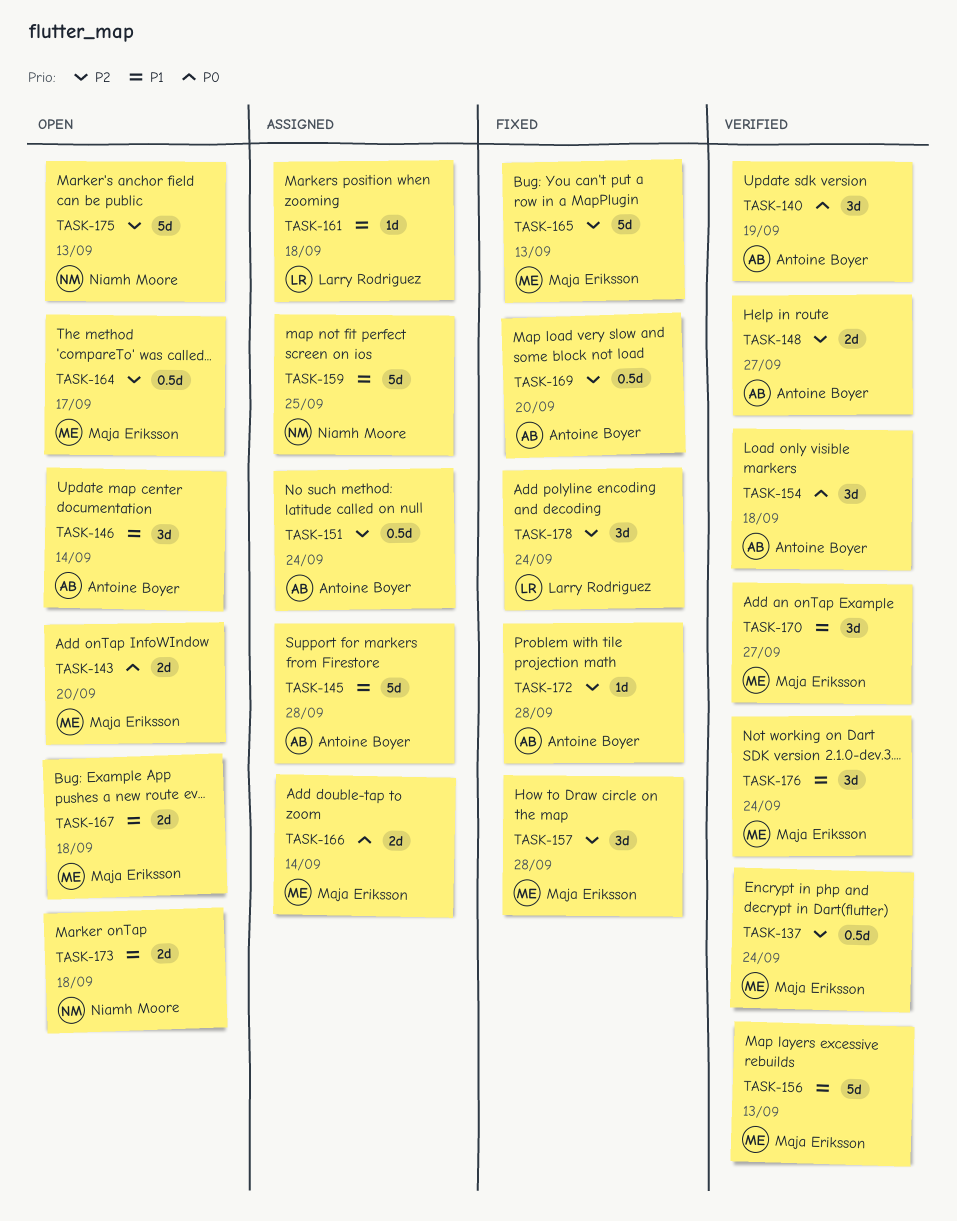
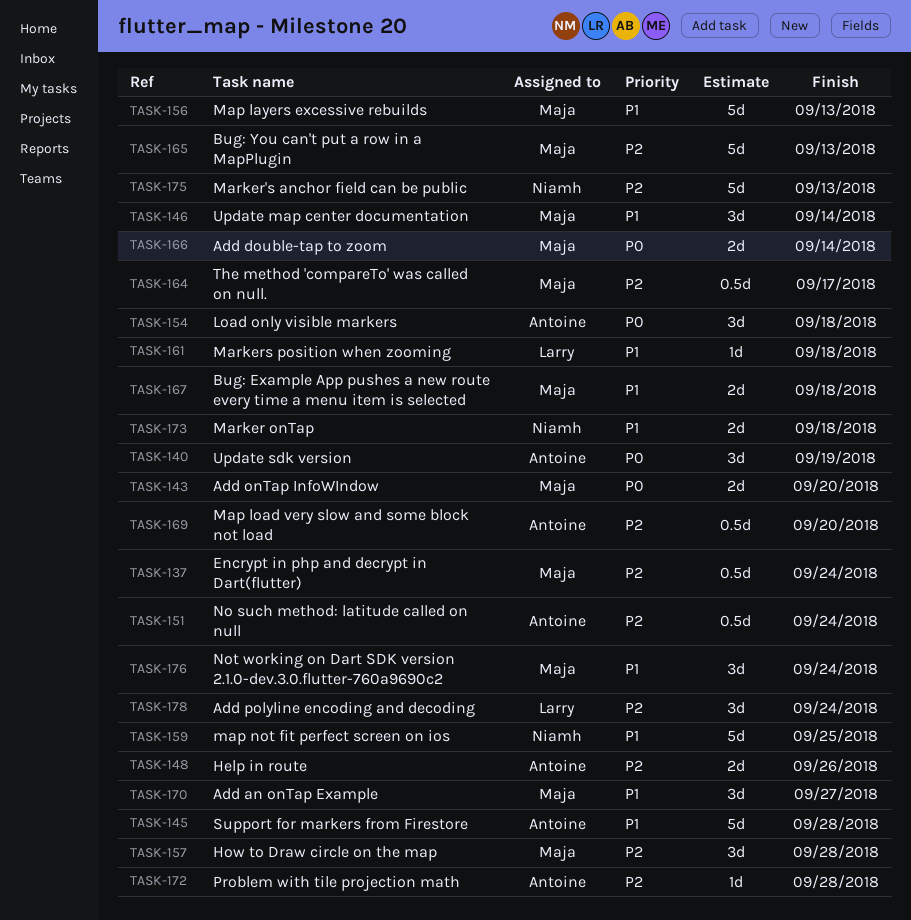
TASK-146, owner: Antoine Boyer -> Maja Eriksson
TASK-148, due: Sep 27 -> Sep 26

